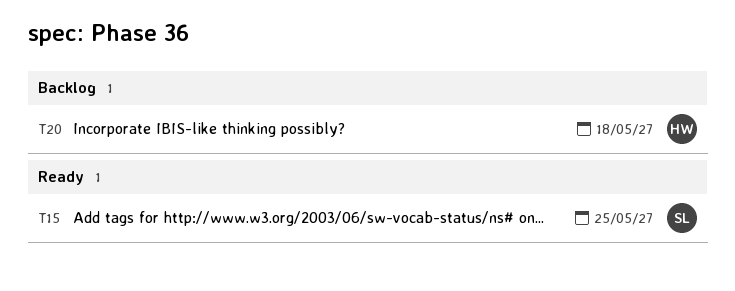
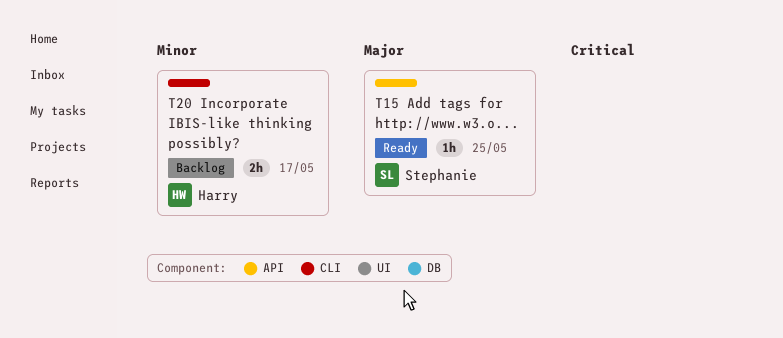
T20, due: May 18 -> May 17

